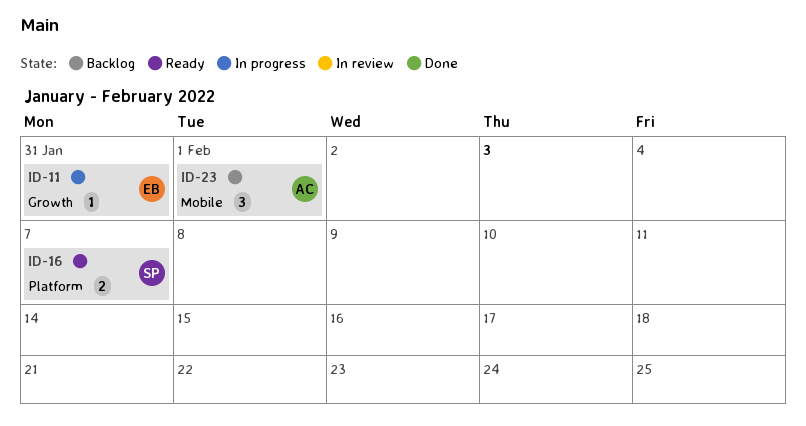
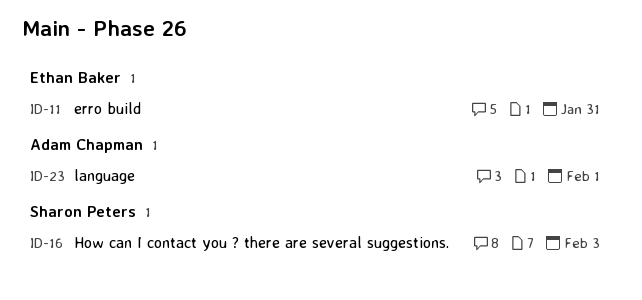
ID-16, due: Feb 7 -> Feb 3

